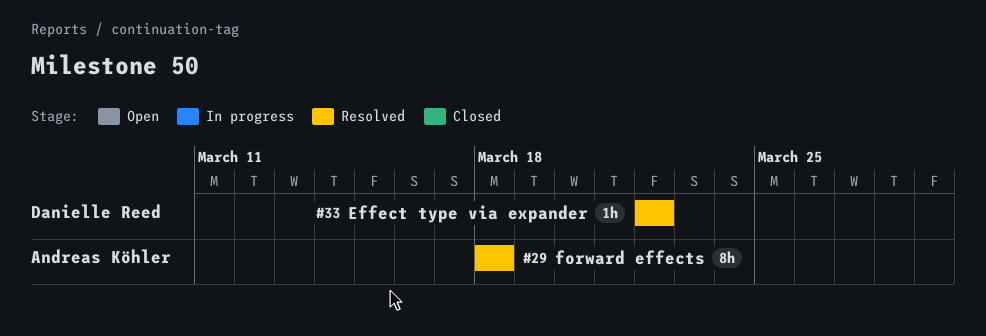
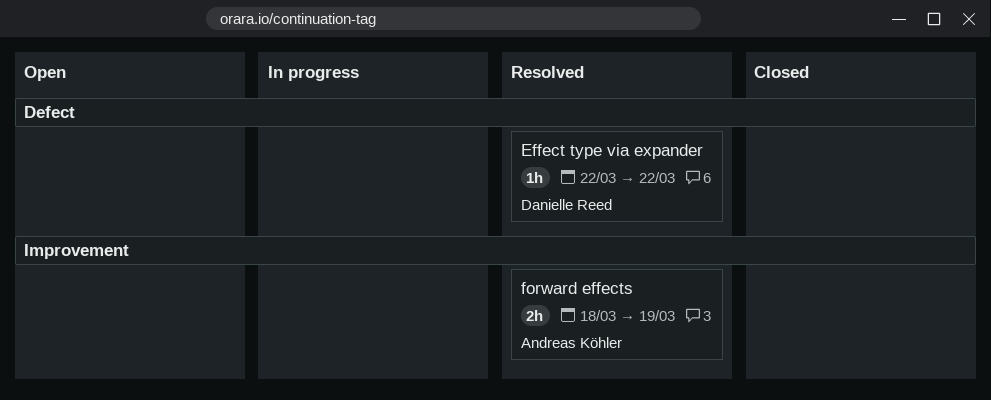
forward effects, estimate: 8h -> 2h
forward effects, due: Mar 18 -> Mar 19

